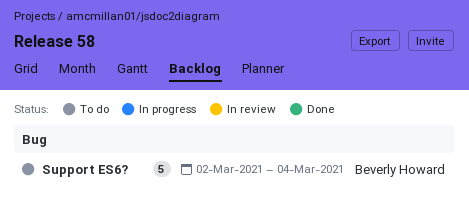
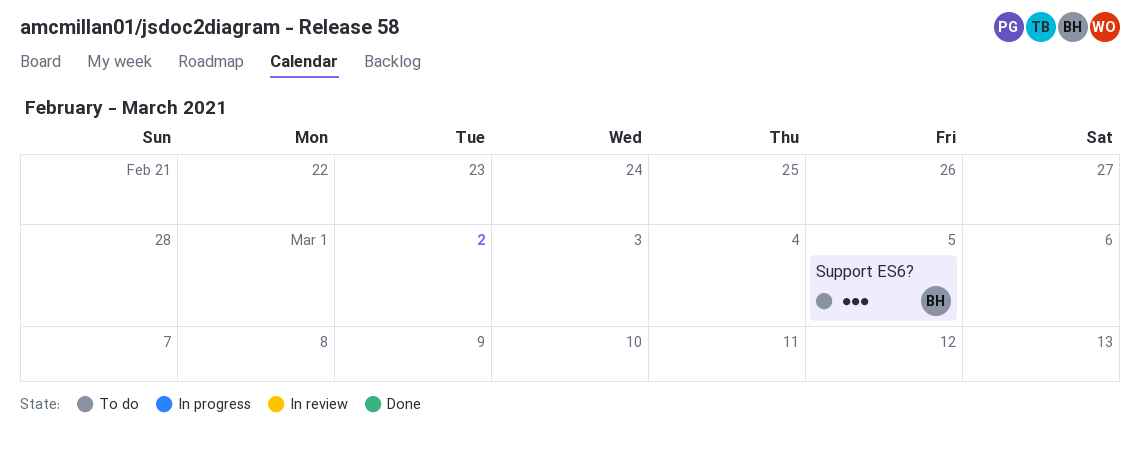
Support ES6?, estimate: 5 -> 3
Support ES6?, due: Mar 4 -> Mar 5

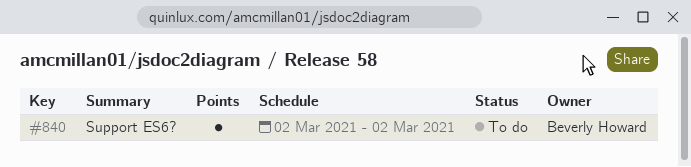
Support ES6?, estimate: 3 -> 1
Support ES6?, due: Mar 5 -> Mar 2

